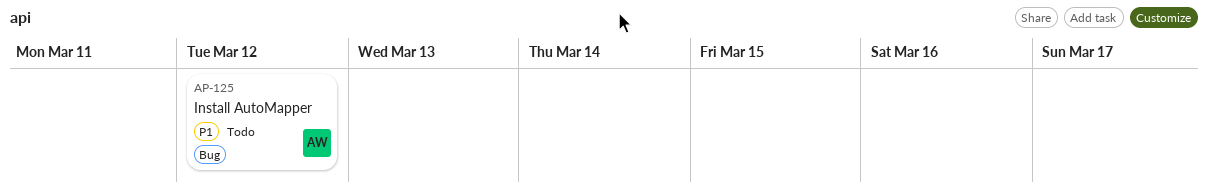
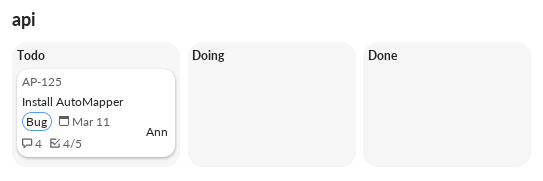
AP-125, due: Mar 12 -> Mar 11

